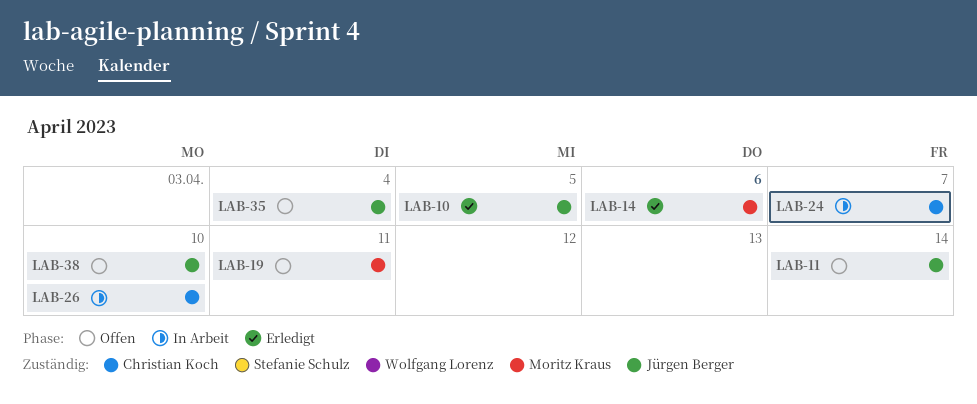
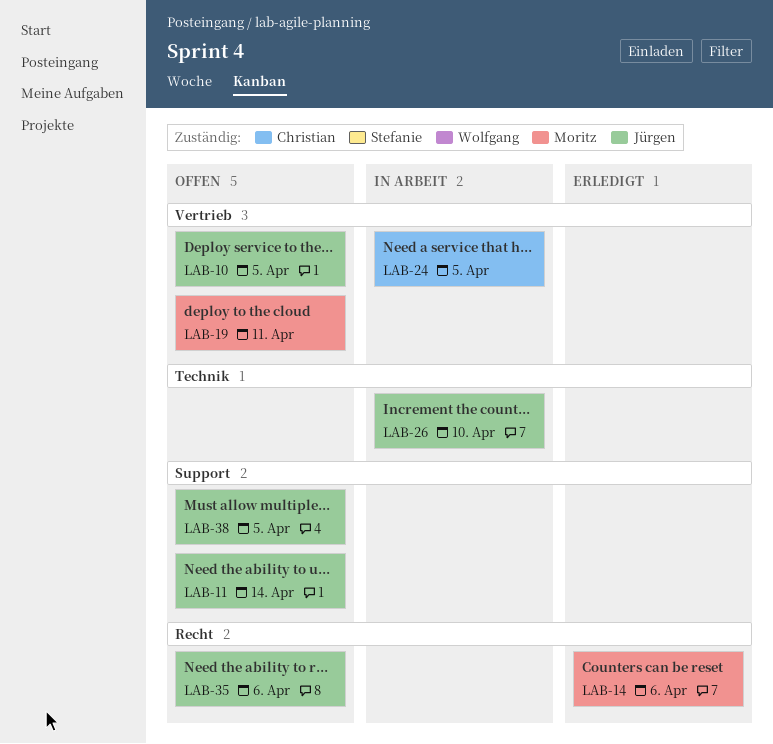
LAB-10, status: Erledigt -> Offen
LAB-24, due: Apr 7 -> Apr 5
LAB-26, owner: Christian Koch -> Jürgen Berger
LAB-35, due: Apr 4 -> Apr 6
LAB-38, due: Apr 10 -> Apr 5

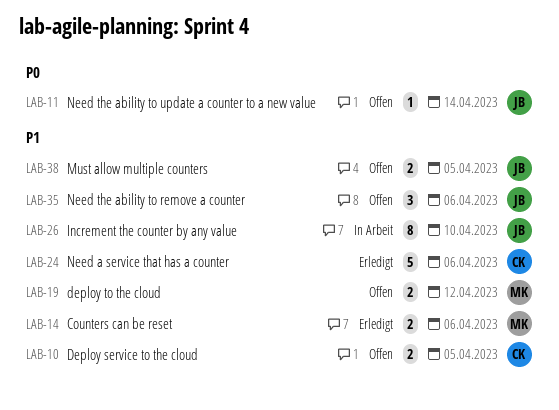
LAB-10, owner: Jürgen -> Christian
LAB-19, due: Apr 11 -> Apr 12
LAB-24, status: In Arbeit -> Erledigt
LAB-24, due: Apr 5 -> Apr 6

